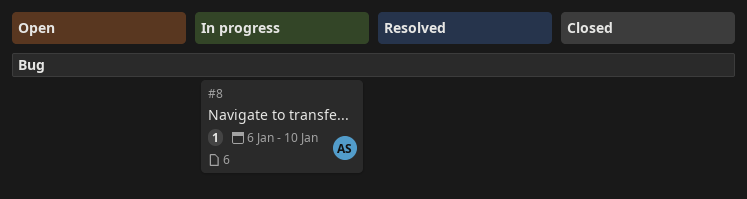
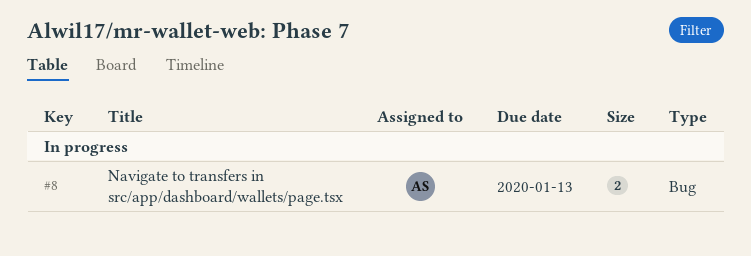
#8, estimate: 1 -> 2
#8, due: Jan 10 -> Jan 13

